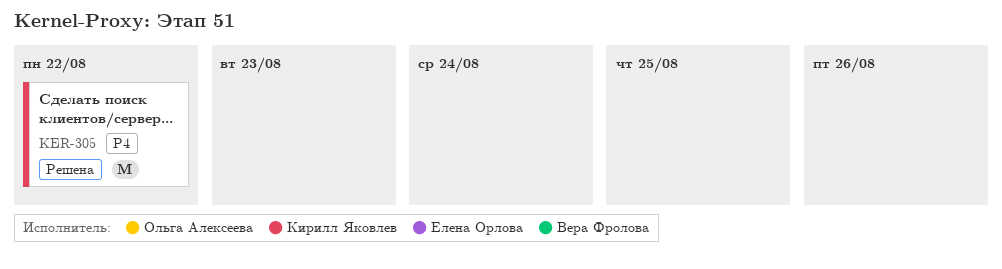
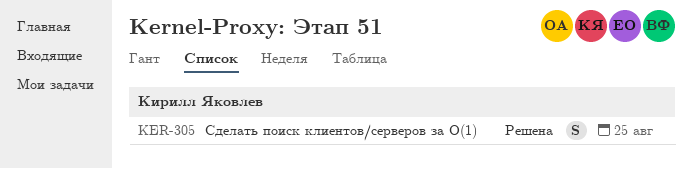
KER-305, estimate: M -> S
KER-305, due: Aug 22 -> Aug 25

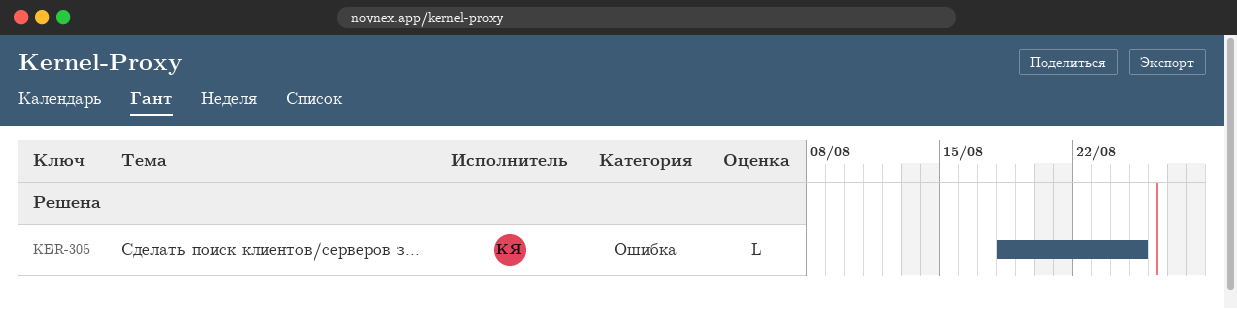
KER-305, estimate: S -> L

